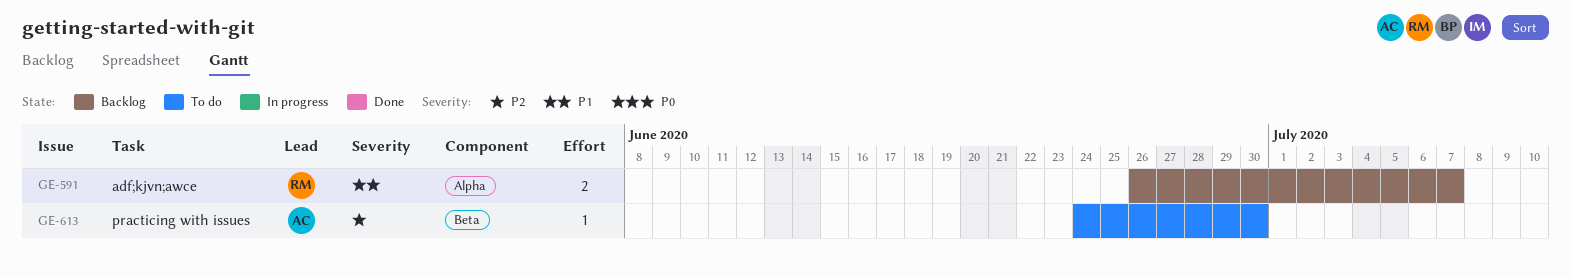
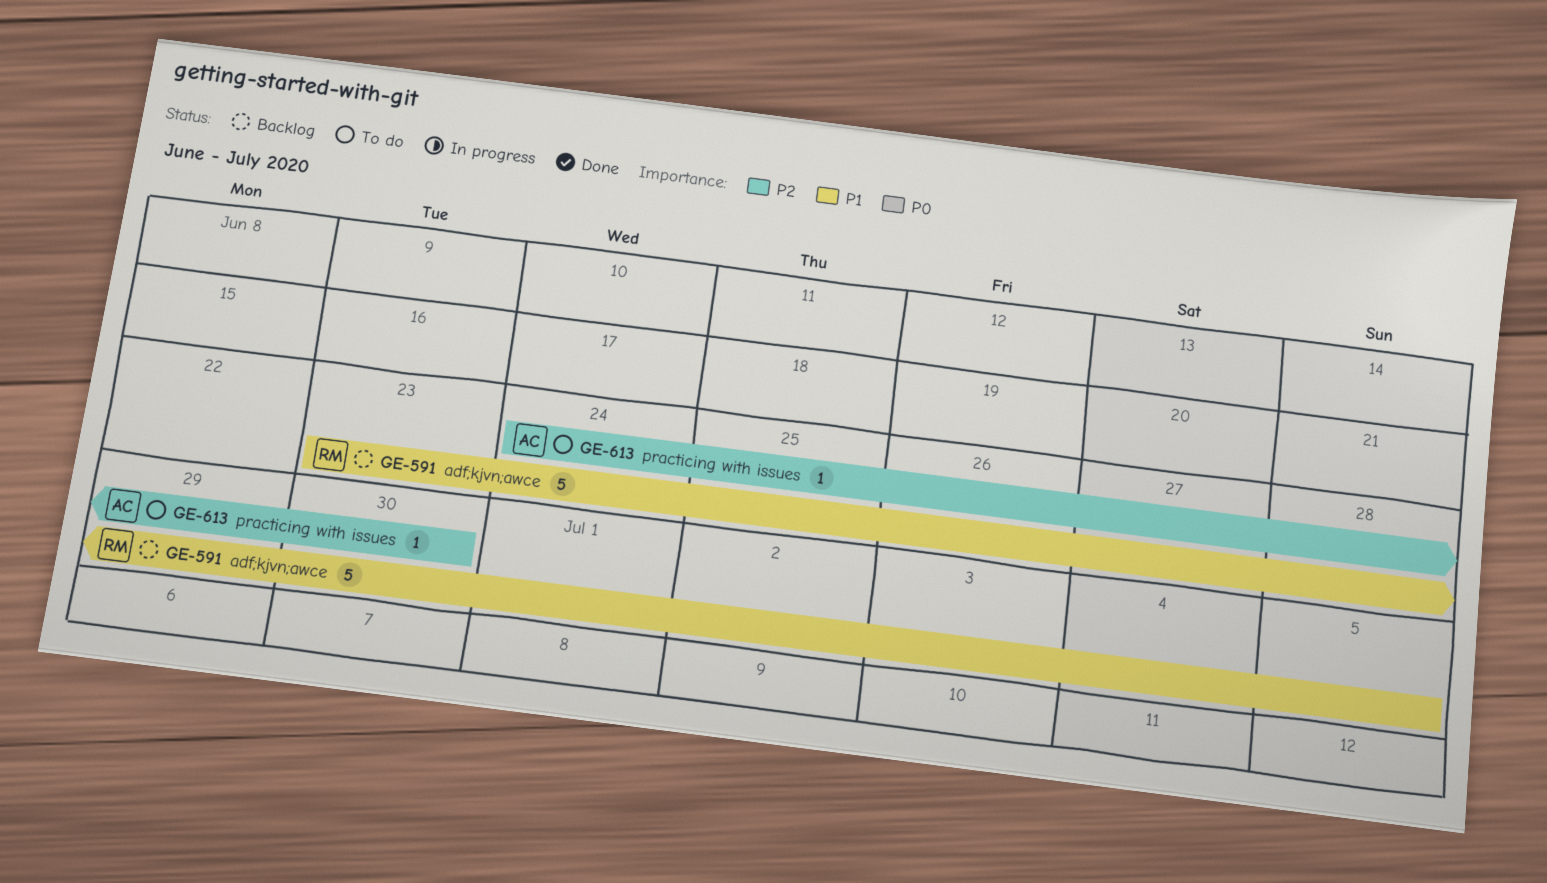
GE-591, estimate: 2 -> 5
GE-591, start: Jun 26 -> Jun 23
GE-591, due: Jul 7 -> Jul 5

